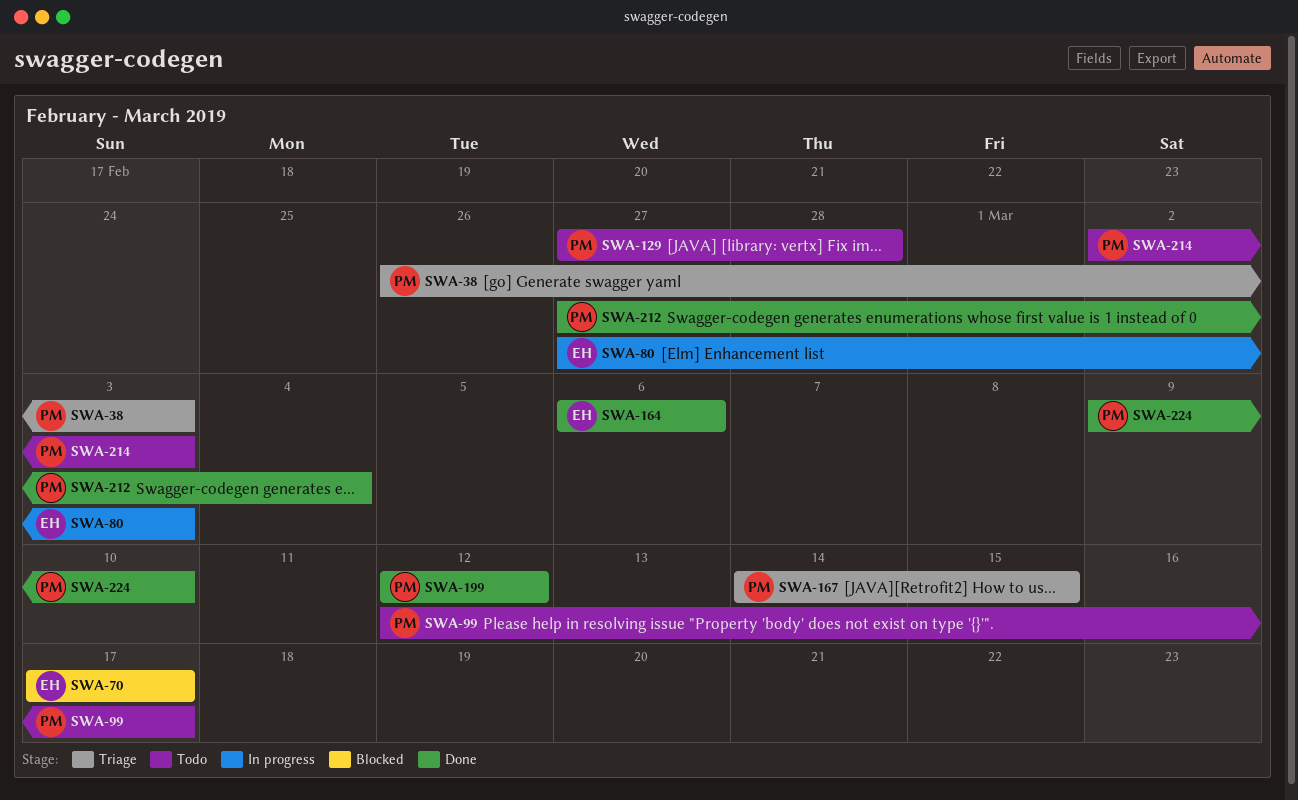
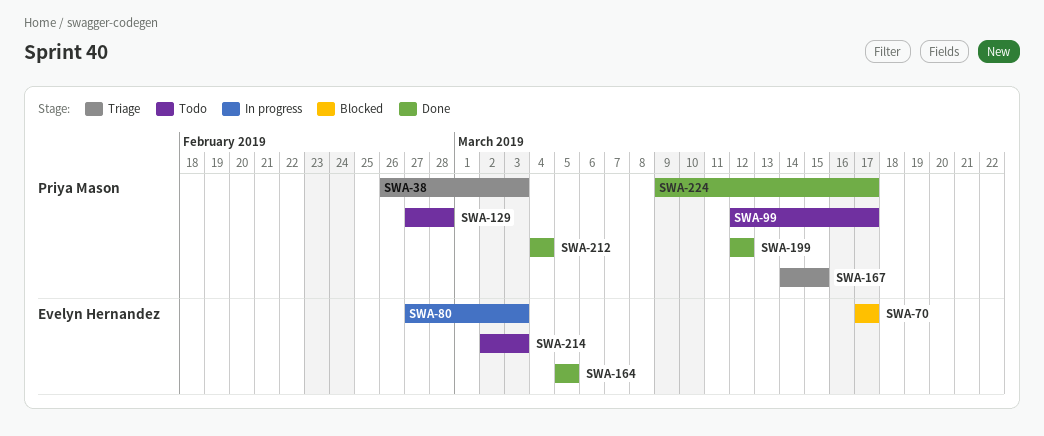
SWA-164, start: Mar 6 -> Mar 5
SWA-164, due: Mar 6 -> Mar 5
SWA-212, start: Feb 27 -> Mar 4
SWA-214, owner: Priya Mason -> Evelyn Hernandez
SWA-224, due: Mar 10 -> Mar 17

